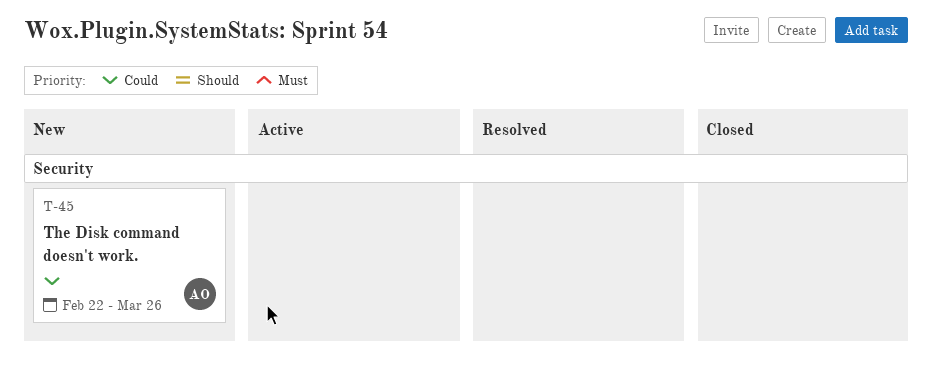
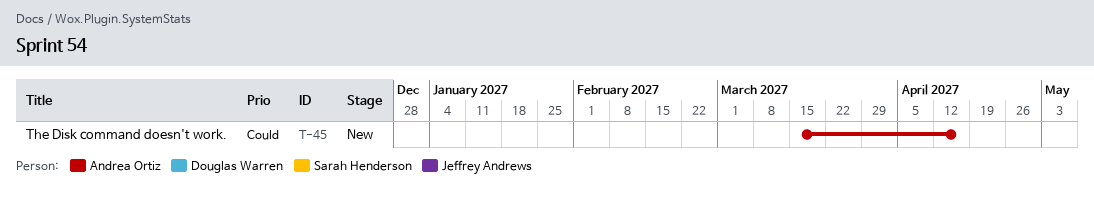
T-45, start: Feb 22 -> Mar 15
T-45, due: Mar 26 -> Apr 16

